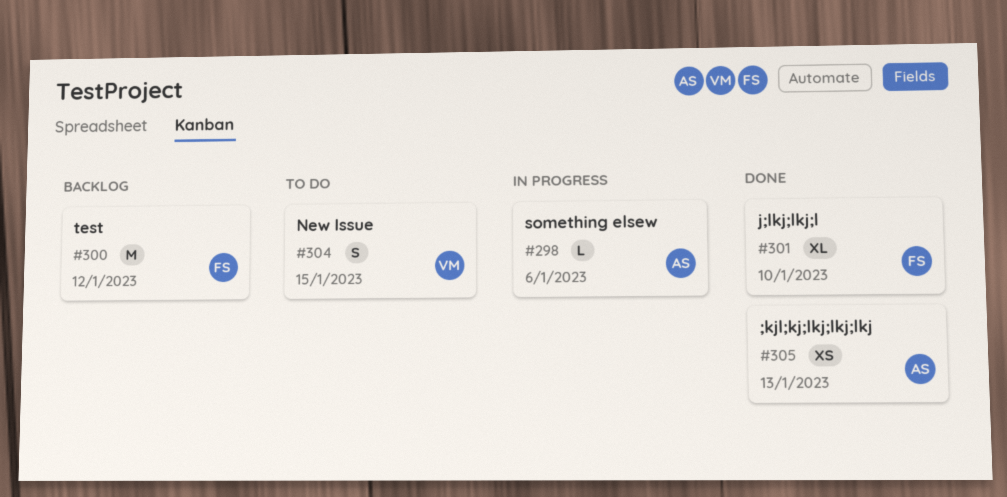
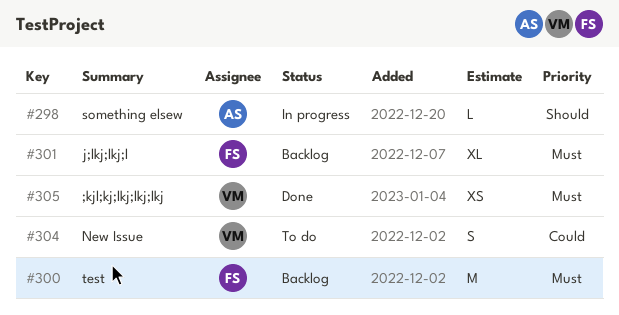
#301, status: Done -> Backlog
#305, owner: AS -> VM

